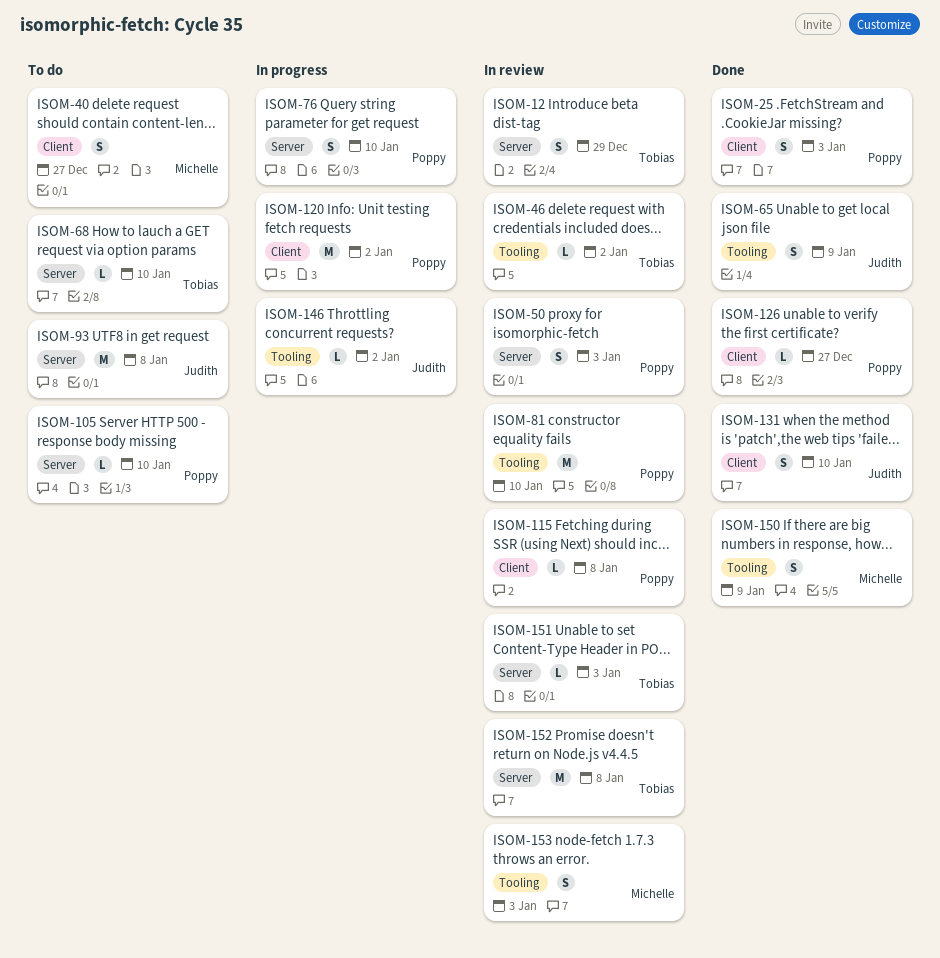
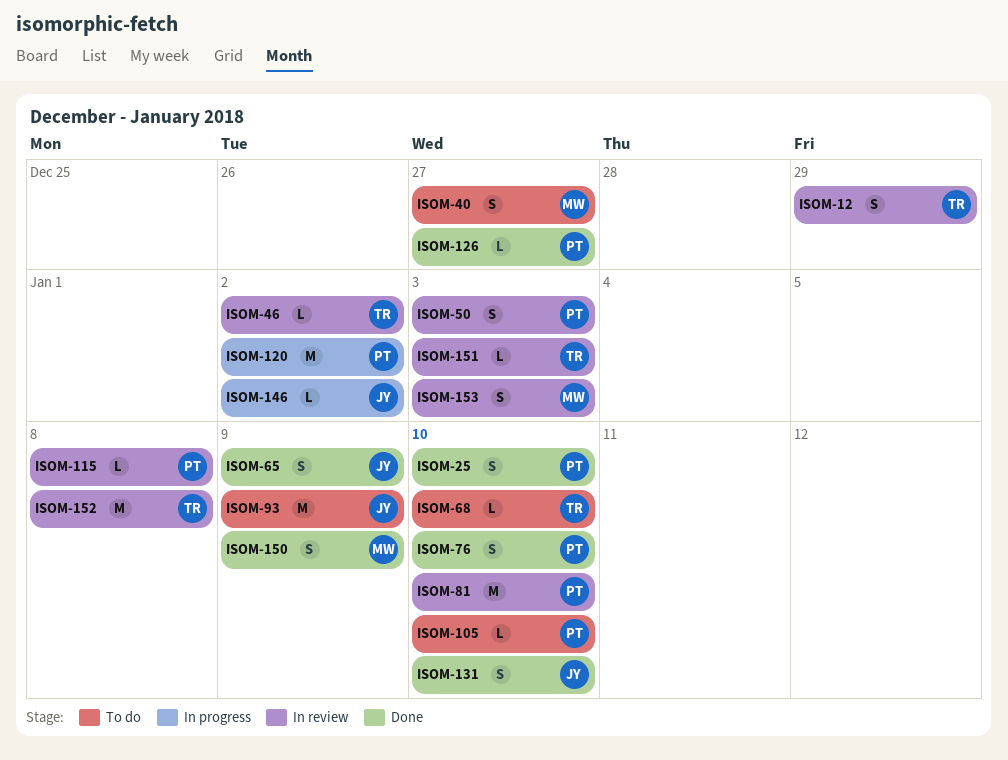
ISOM-25, due: Jan 3 -> Jan 10
ISOM-76, status: In progress -> Done
ISOM-93, due: Jan 8 -> Jan 9

